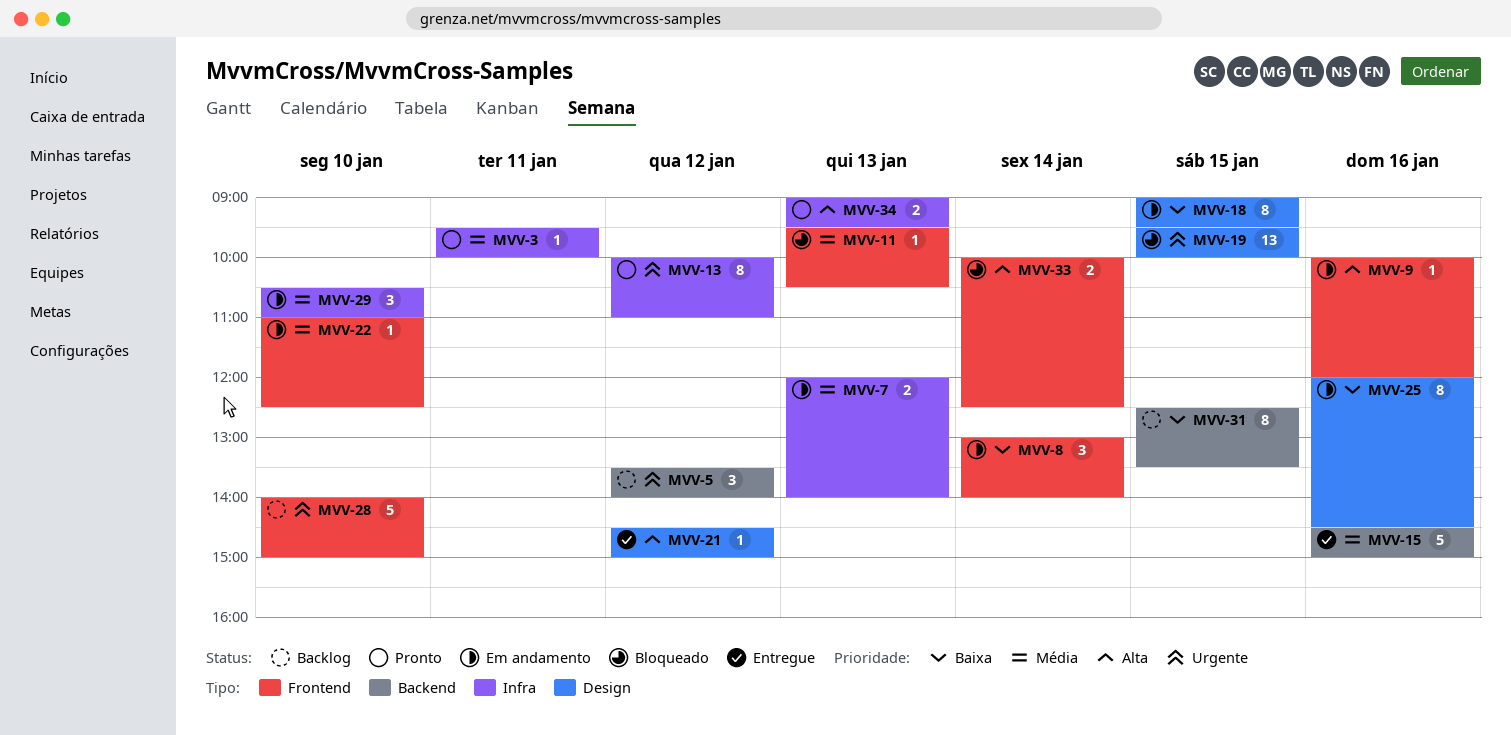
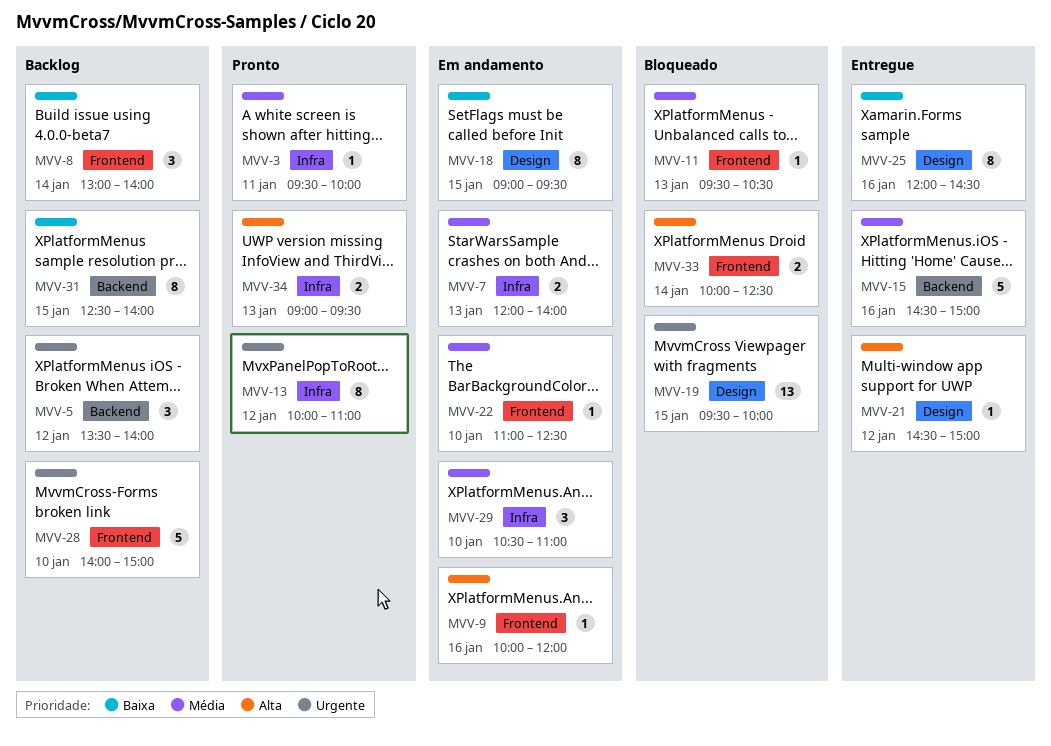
MVV-8, status: Em andamento -> Backlog
MVV-25, status: Em andamento -> Entregue
MVV-31, ends: 13:30 -> 14:00

